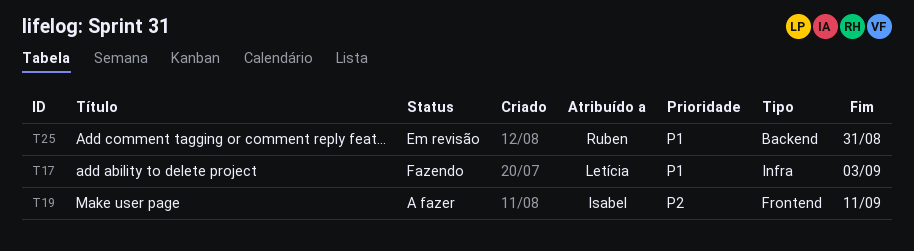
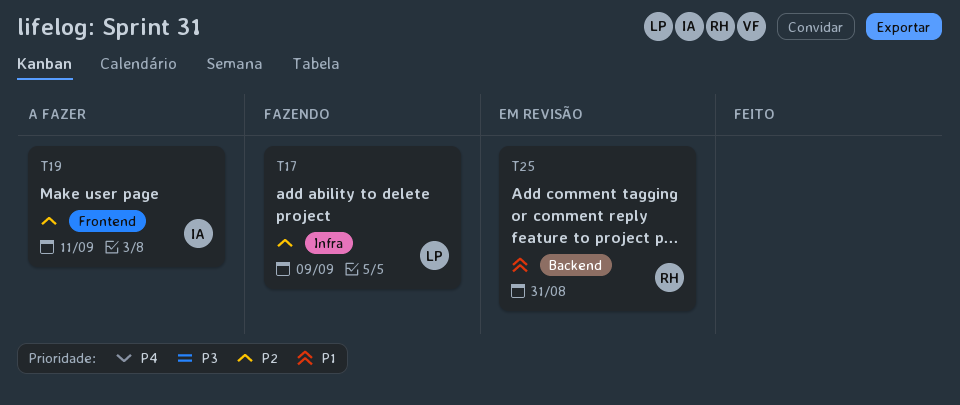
T17, priority: P1 -> P2
T17, due: Sep 3 -> Sep 9

